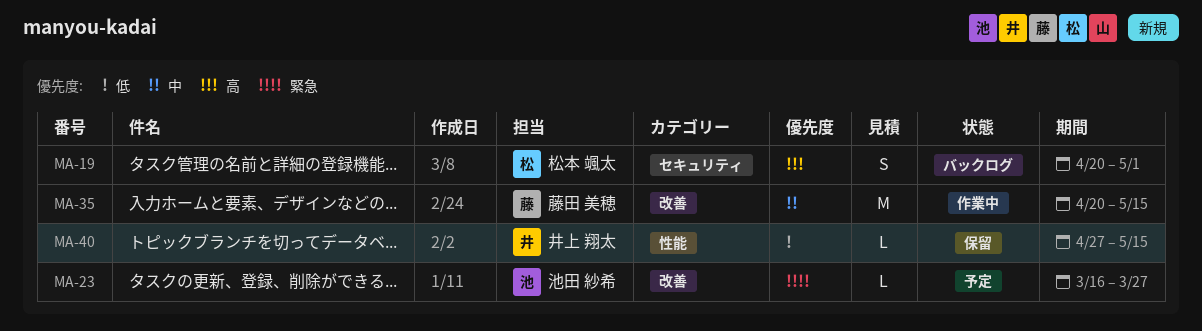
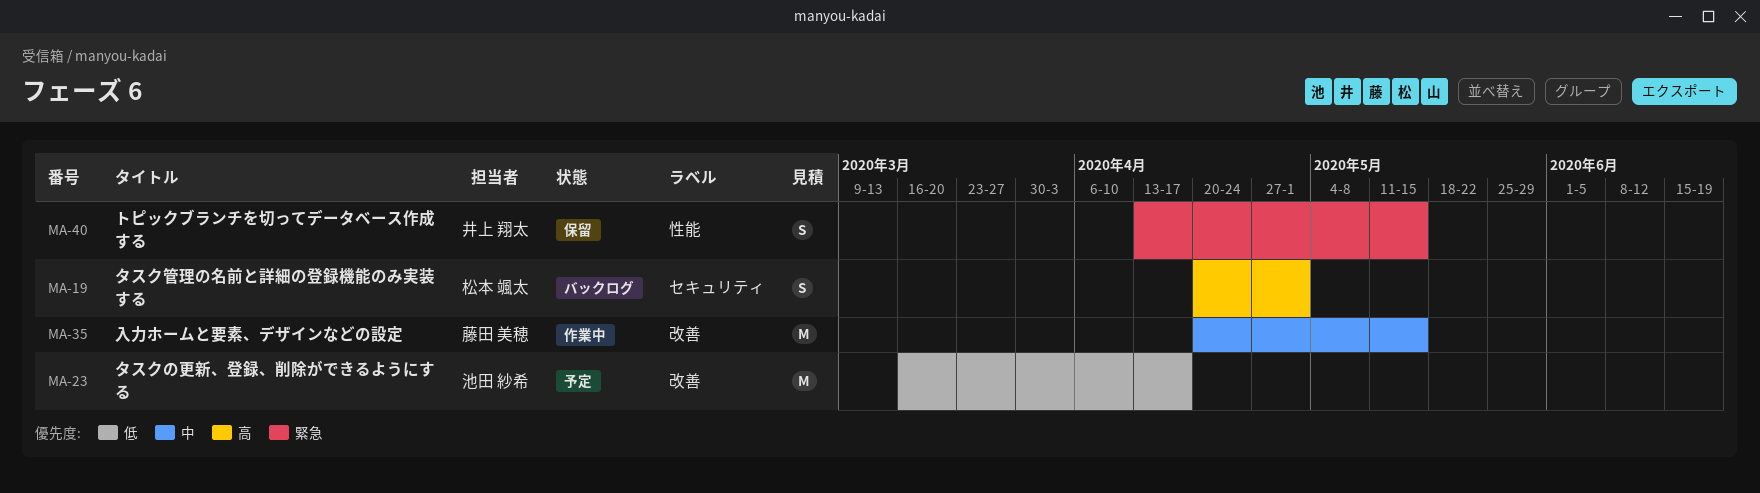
MA-23, priority: 緊急 -> 低
MA-23, estimate: L -> M
MA-23, due: Mar 27 -> Apr 17
MA-40, priority: 低 -> 緊急
MA-40, estimate: L -> S
MA-40, start: Apr 27 -> Apr 13

